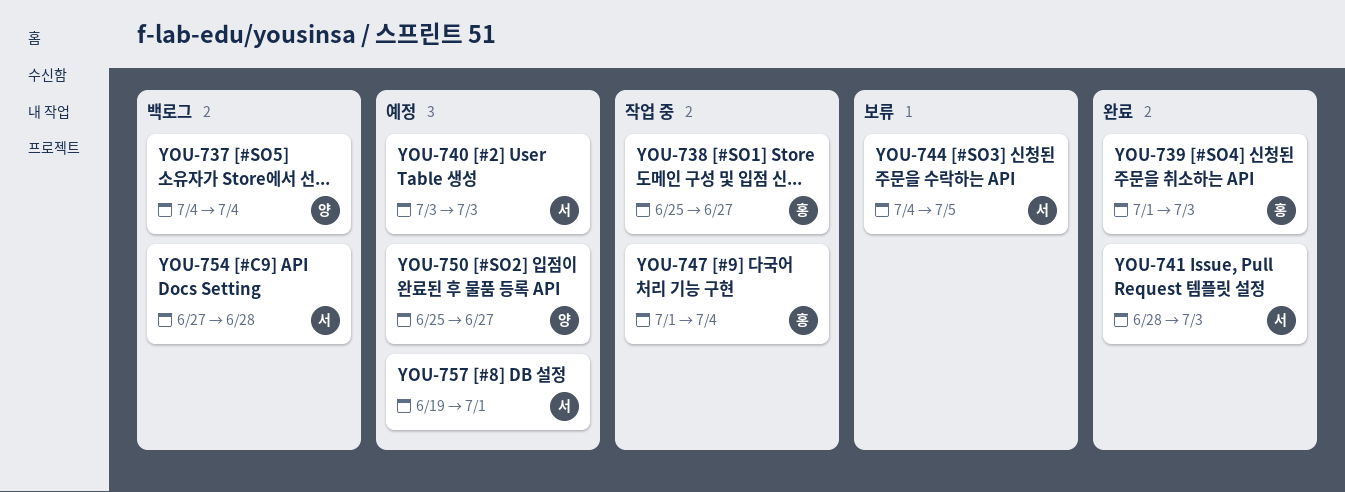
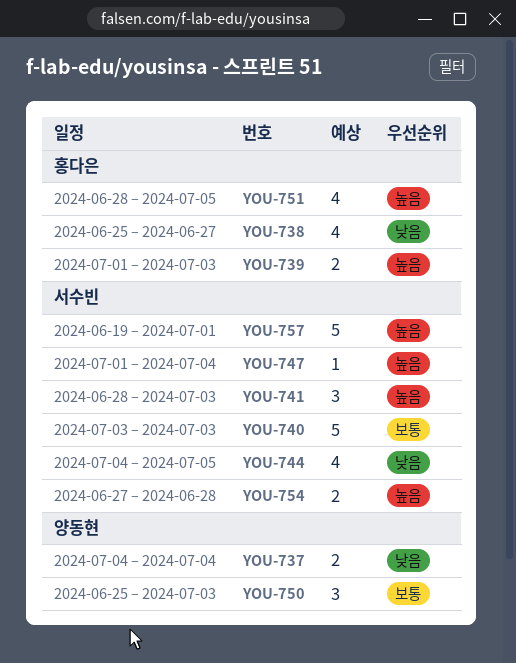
YOU-747, owner: 홍다은 -> 서수빈
YOU-750, due: Jun 27 -> Jul 3
YOU-751: none -> present

